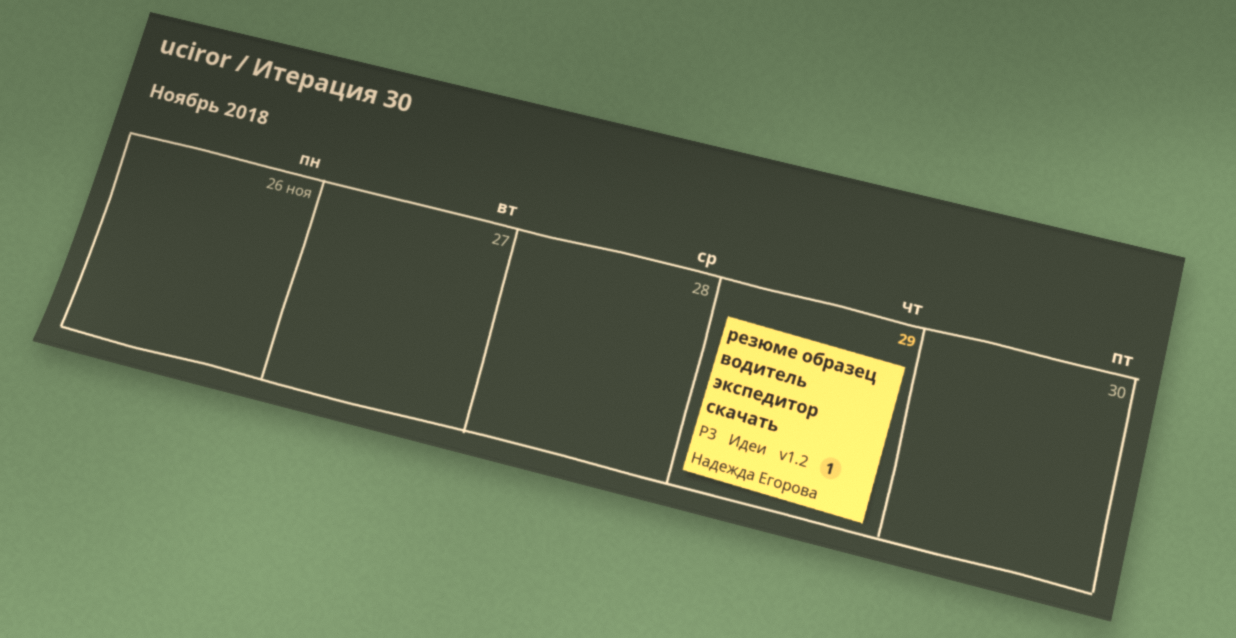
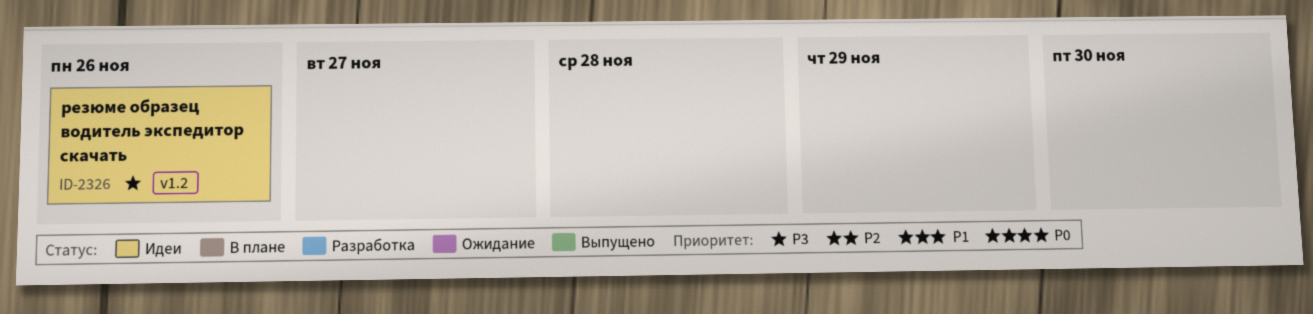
резюме образец водитель экспедитор скачать, due: Nov 29 -> Nov 26

